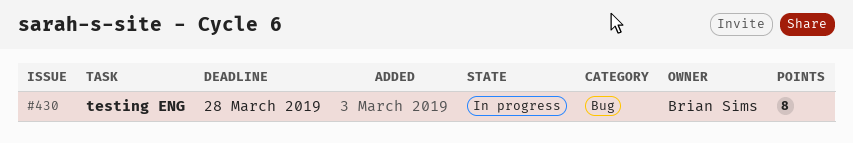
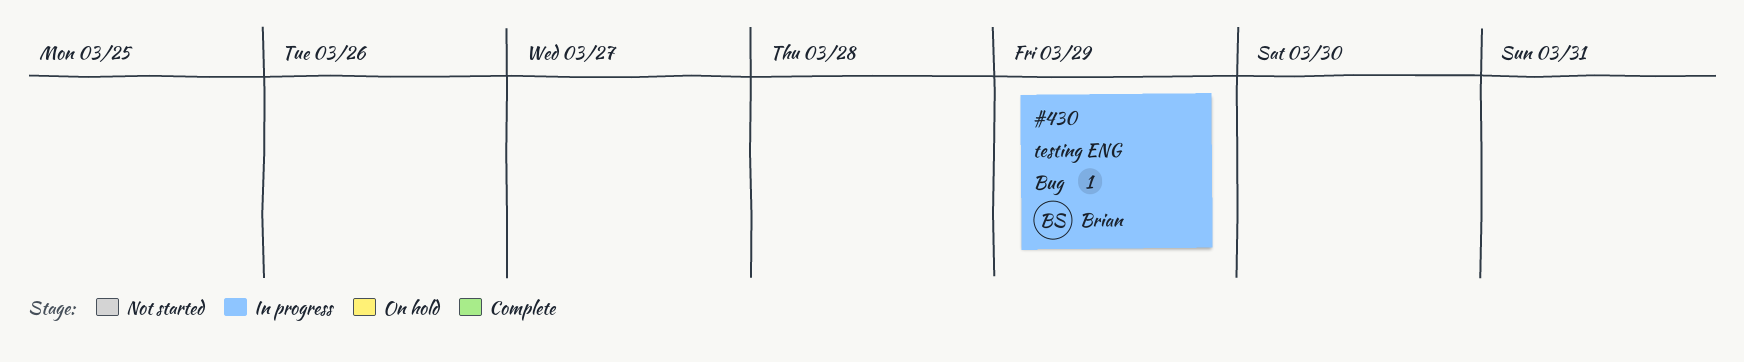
#430, estimate: 8 -> 1
#430, due: Mar 28 -> Mar 29

